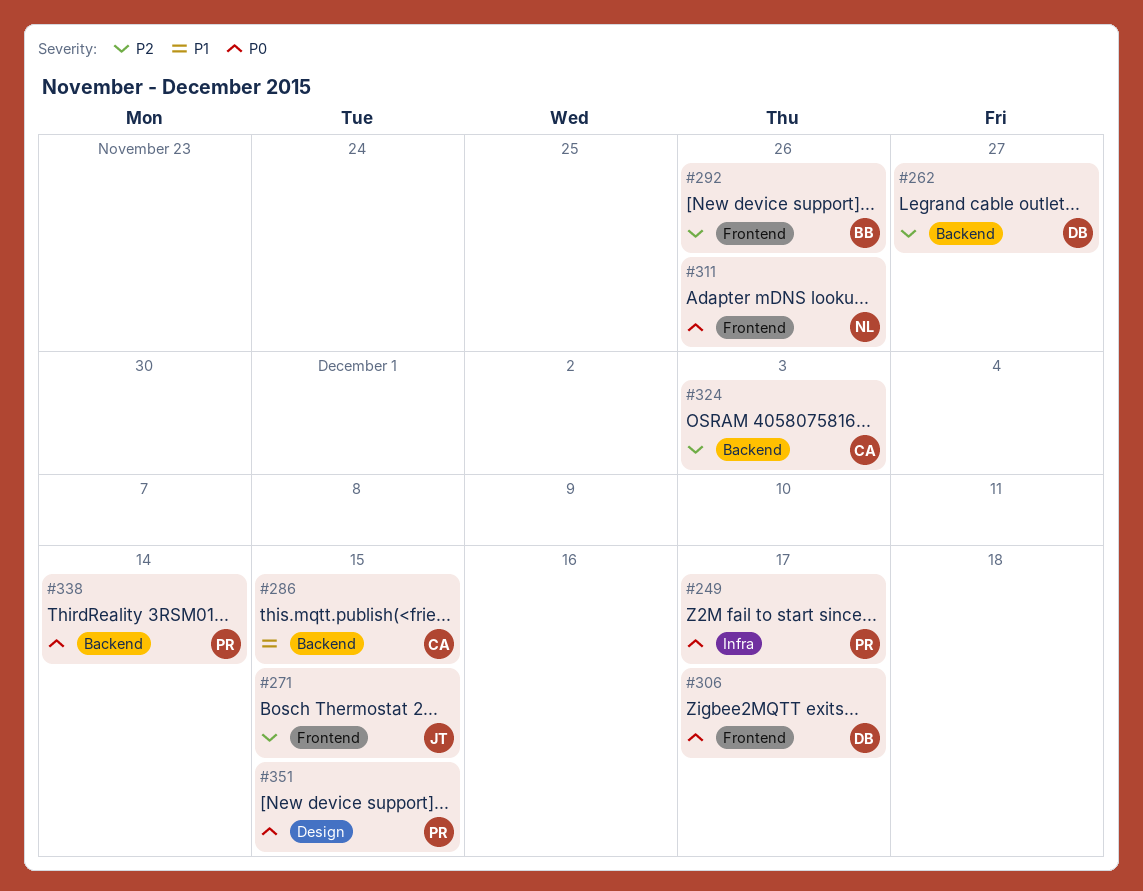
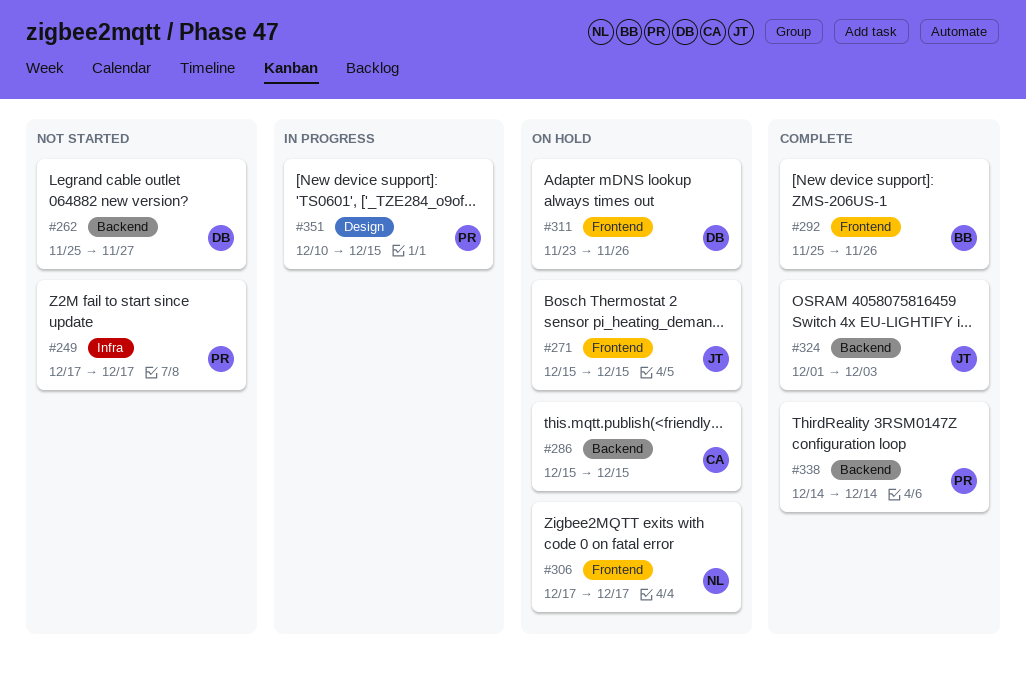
#306, owner: DB -> NL
#311, owner: NL -> DB
#324, owner: CA -> JT

